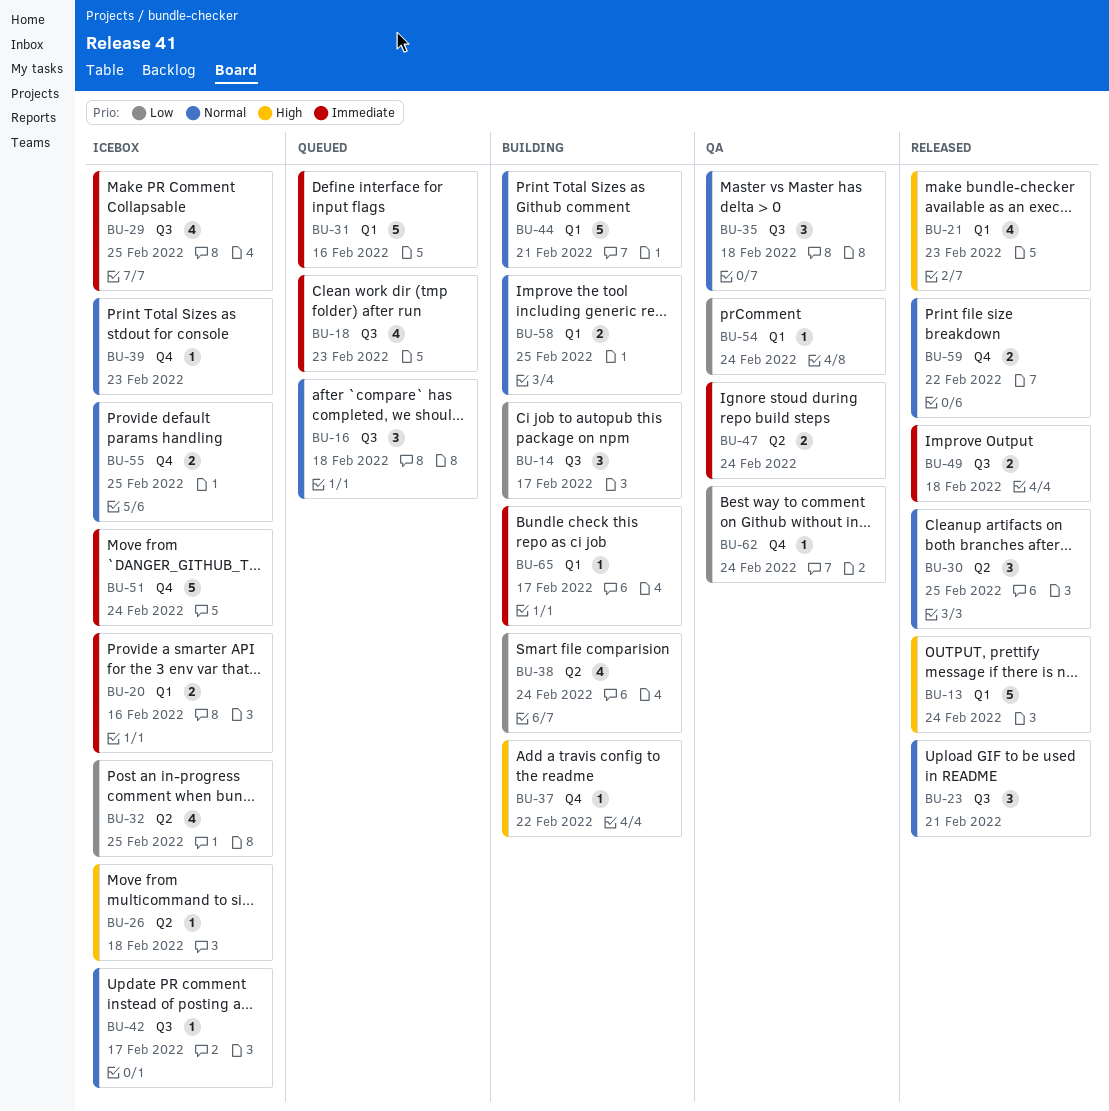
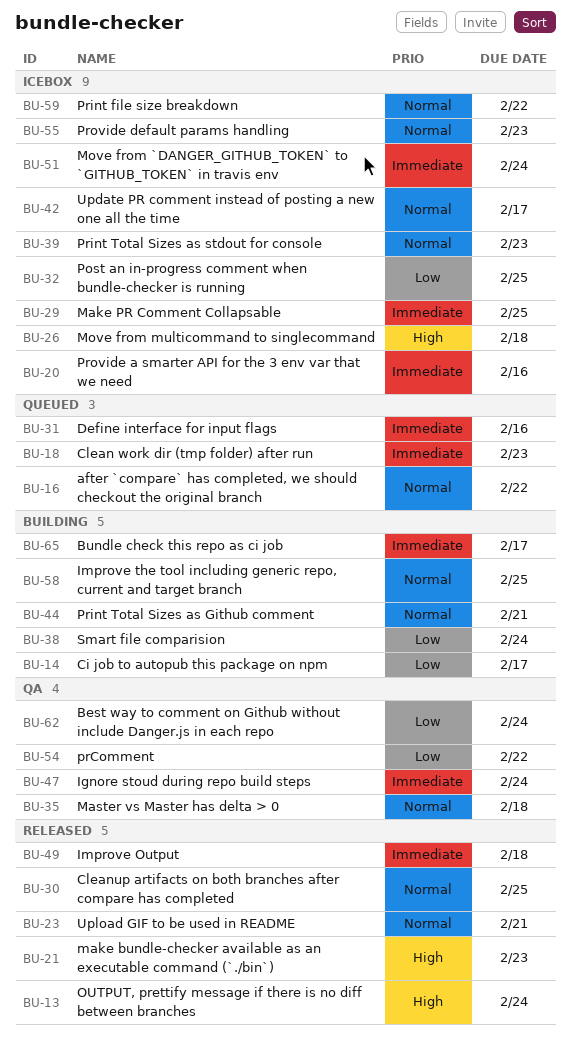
BU-16, due: Feb 18 -> Feb 22
BU-37: present -> none
BU-54, due: Feb 24 -> Feb 22
BU-55, due: Feb 25 -> Feb 23
BU-59, status: Released -> Icebox

